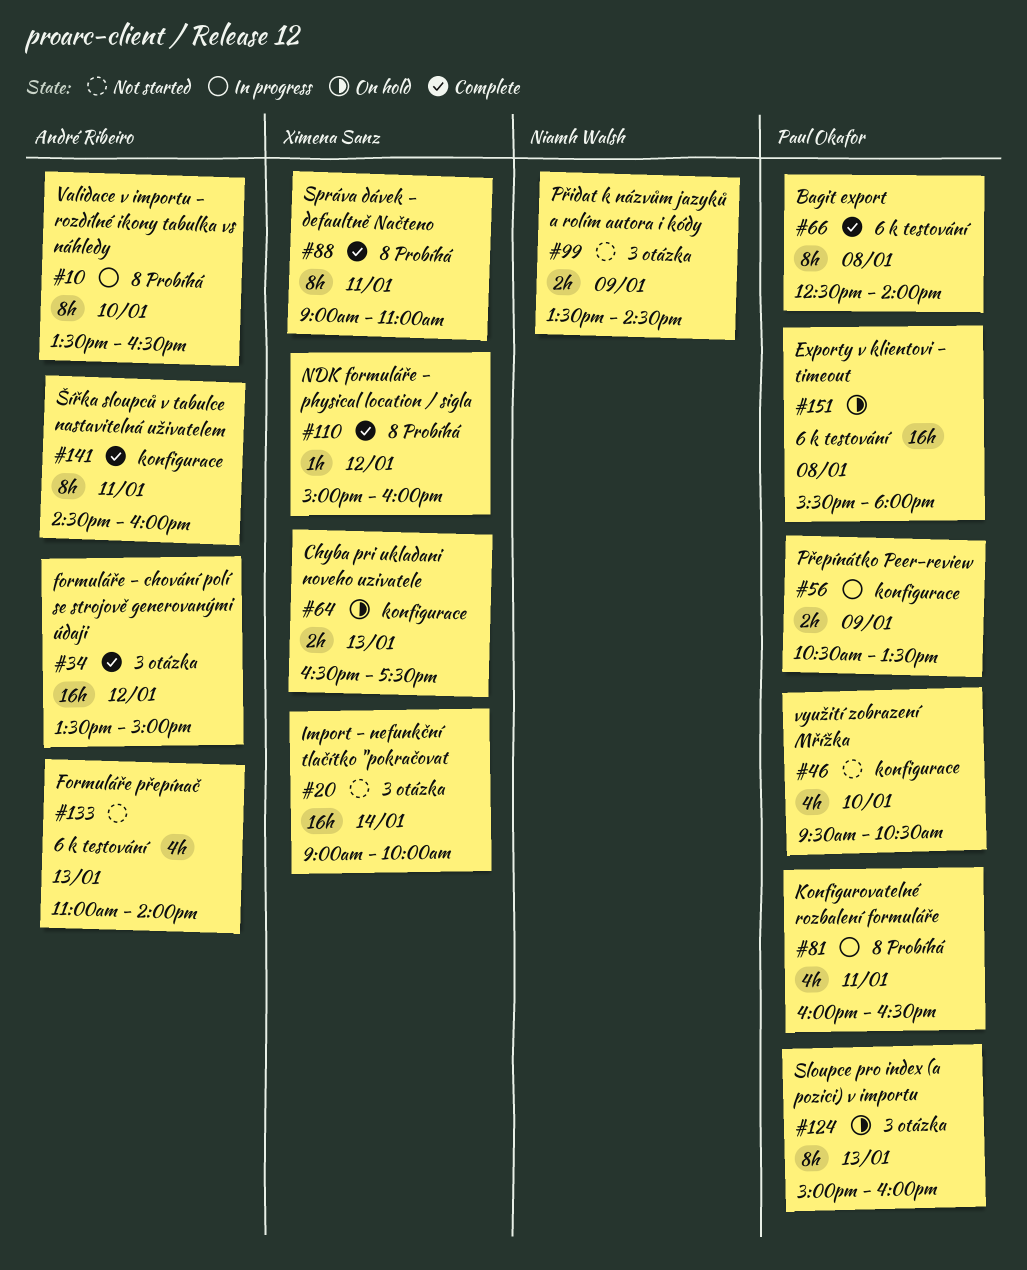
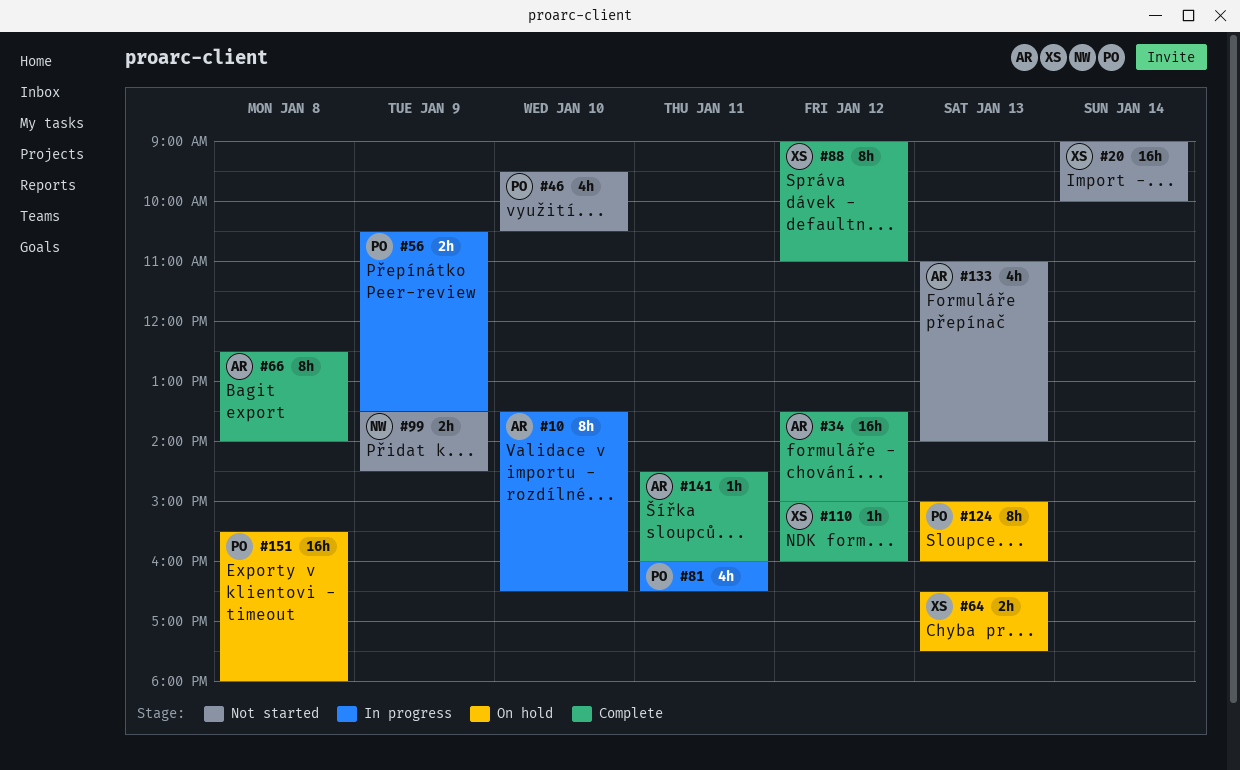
#66, owner: Paul Okafor -> André Ribeiro
#88, day: Jan 11 -> Jan 12
#141, estimate: 8h -> 1h

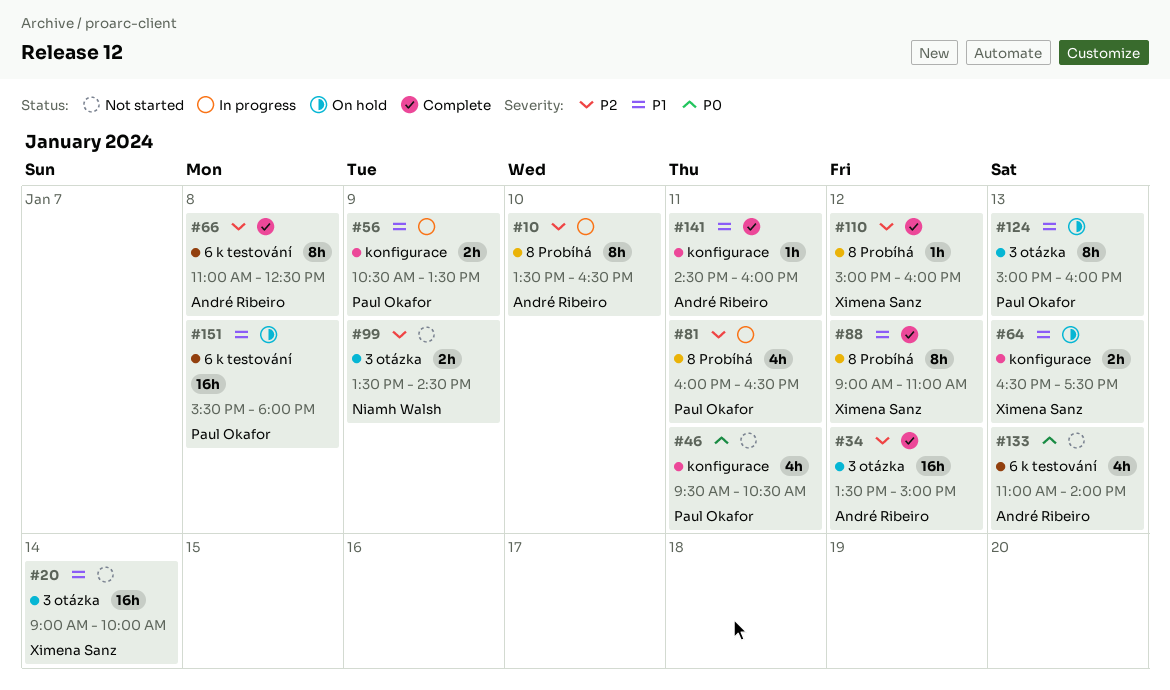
#46, day: Jan 10 -> Jan 11
#66, begins: 12:30 -> 11:00
#66, ends: 14:00 -> 12:30

